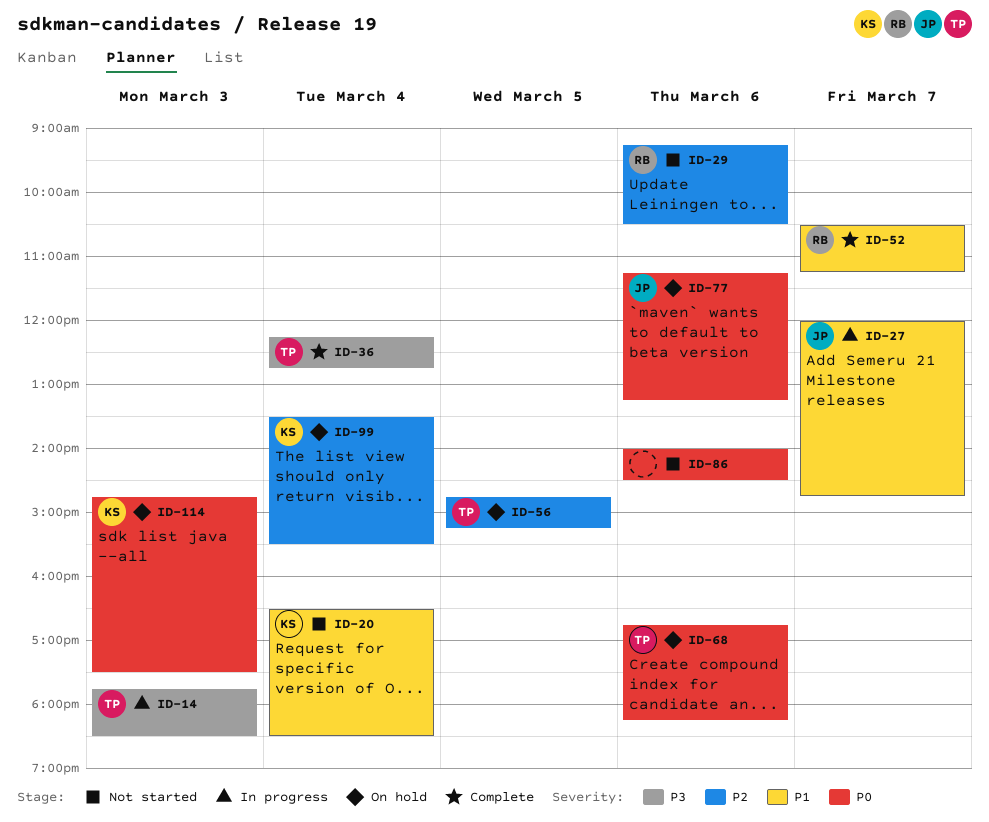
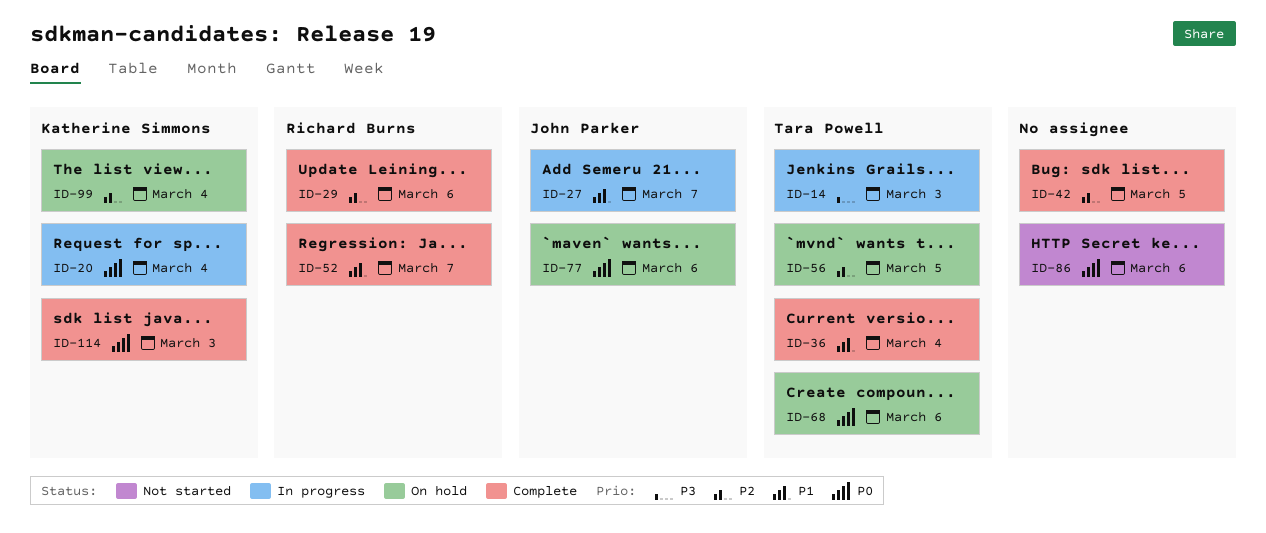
ID-20, status: Not started -> In progress
ID-20, priority: P1 -> P0
ID-29, status: Not started -> Complete
ID-36, priority: P3 -> P1
ID-42: none -> present
ID-114, status: On hold -> Complete

